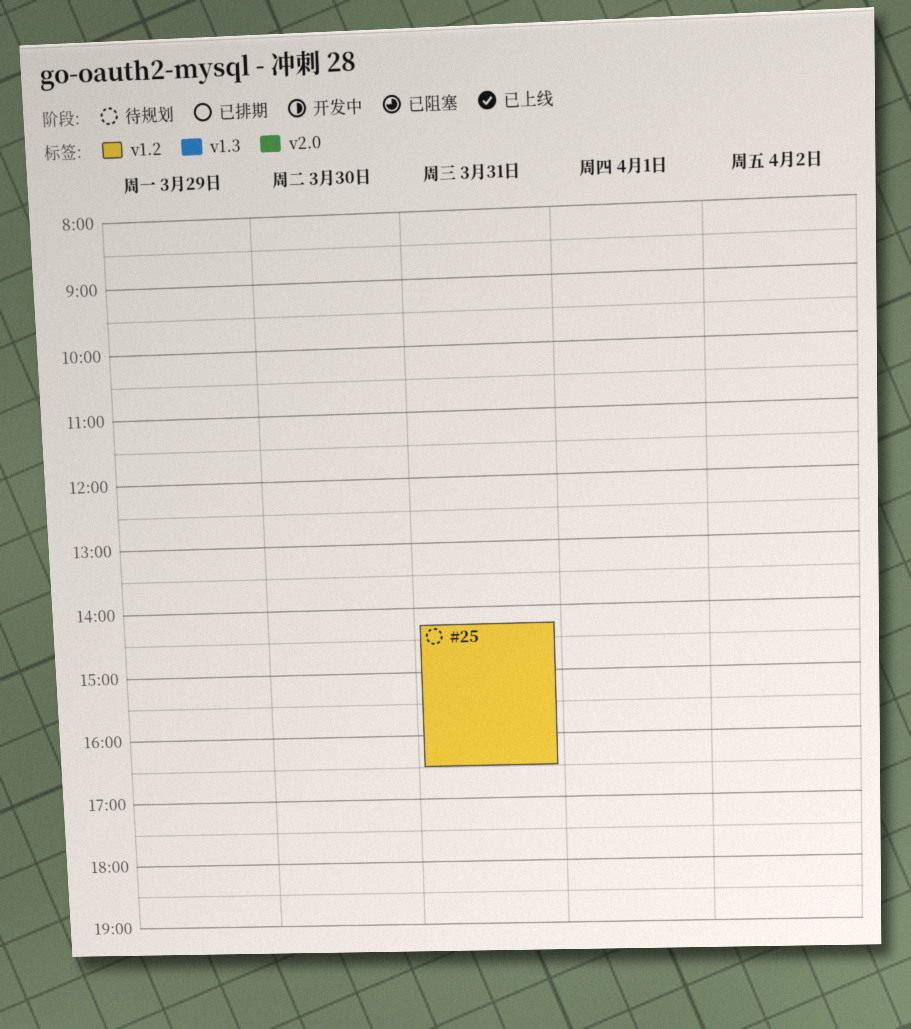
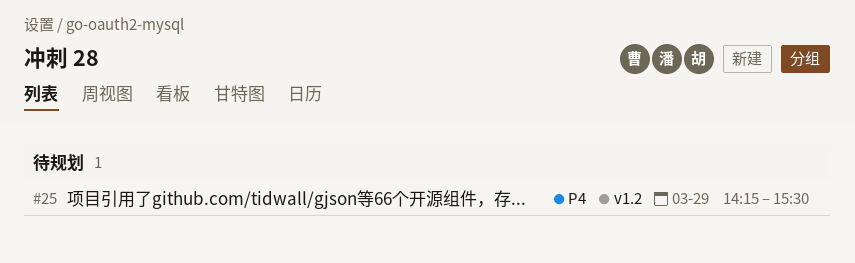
#25, day: Mar 31 -> Mar 29
#25, ends: 16:30 -> 15:30

